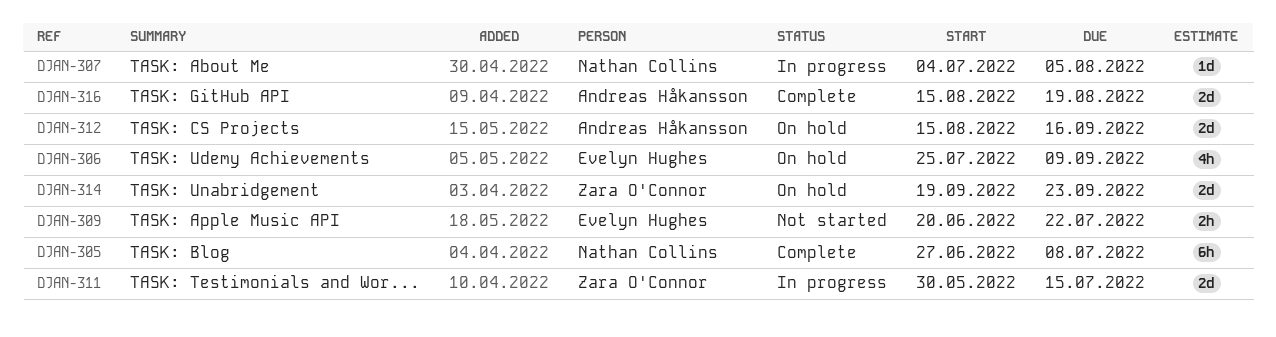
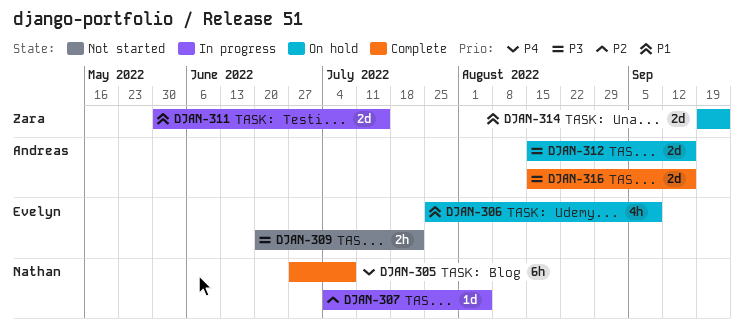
DJAN-316, due: Aug 19 -> Sep 16

